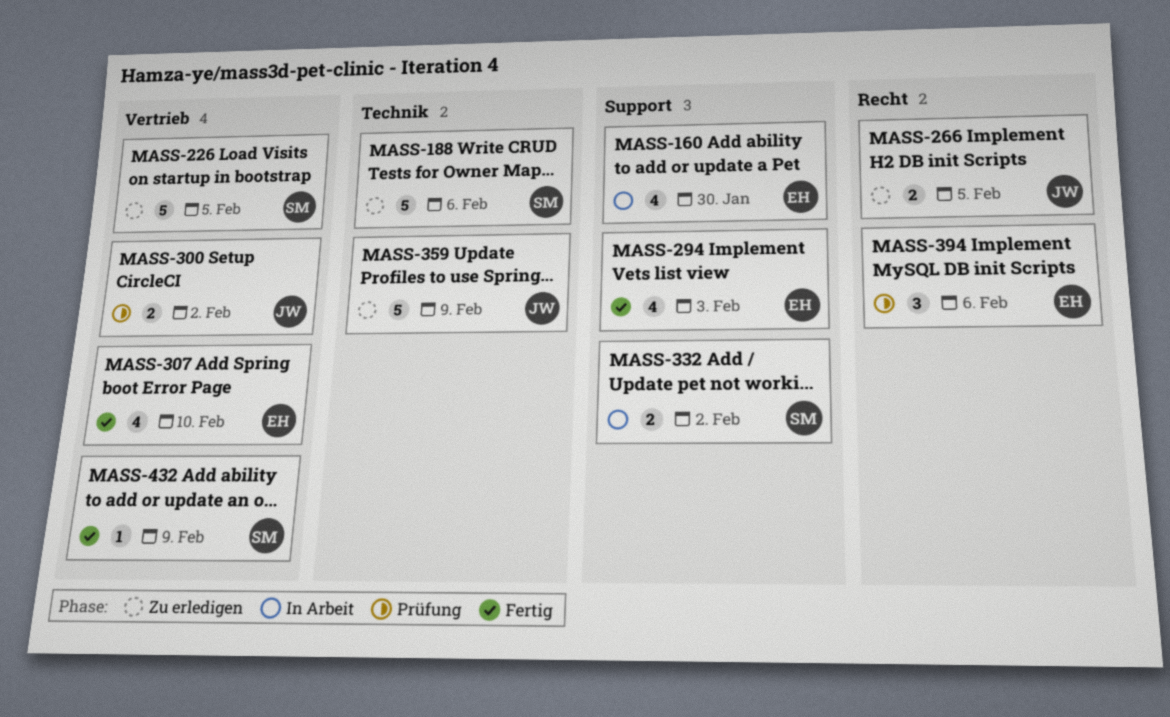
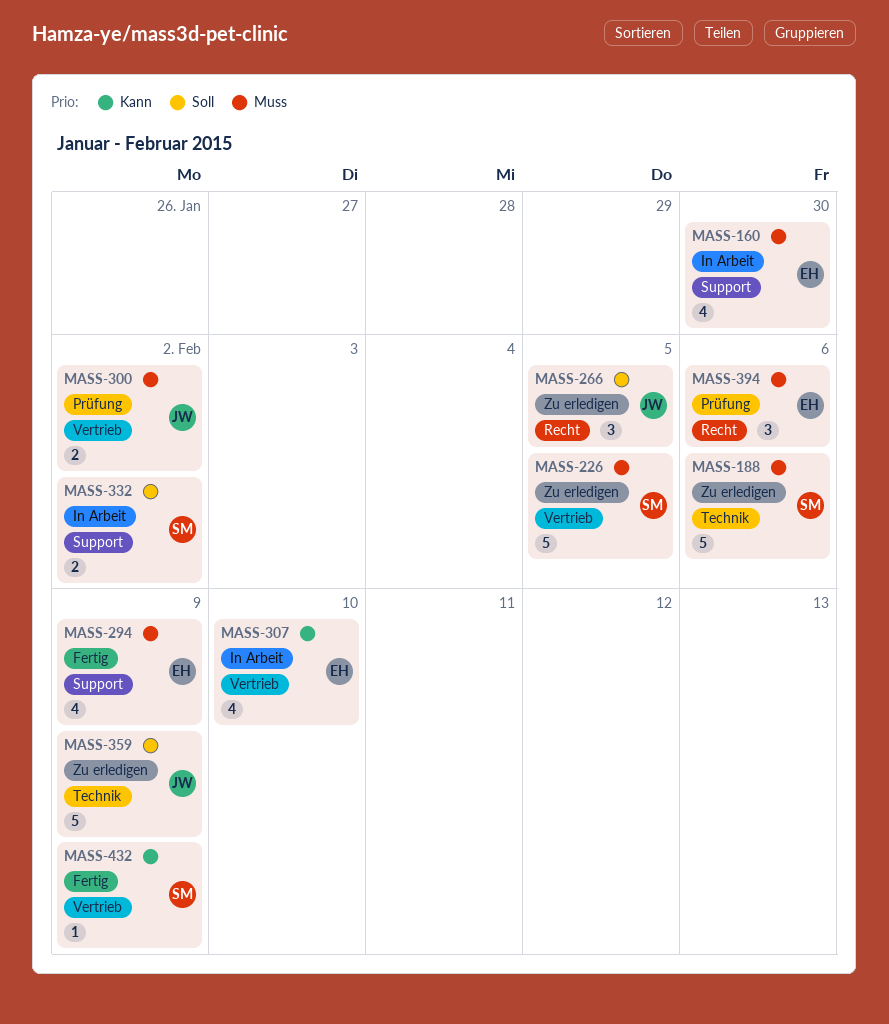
MASS-266, estimate: 2 -> 3
MASS-294, due: Feb 3 -> Feb 9
MASS-307, status: Fertig -> In Arbeit

